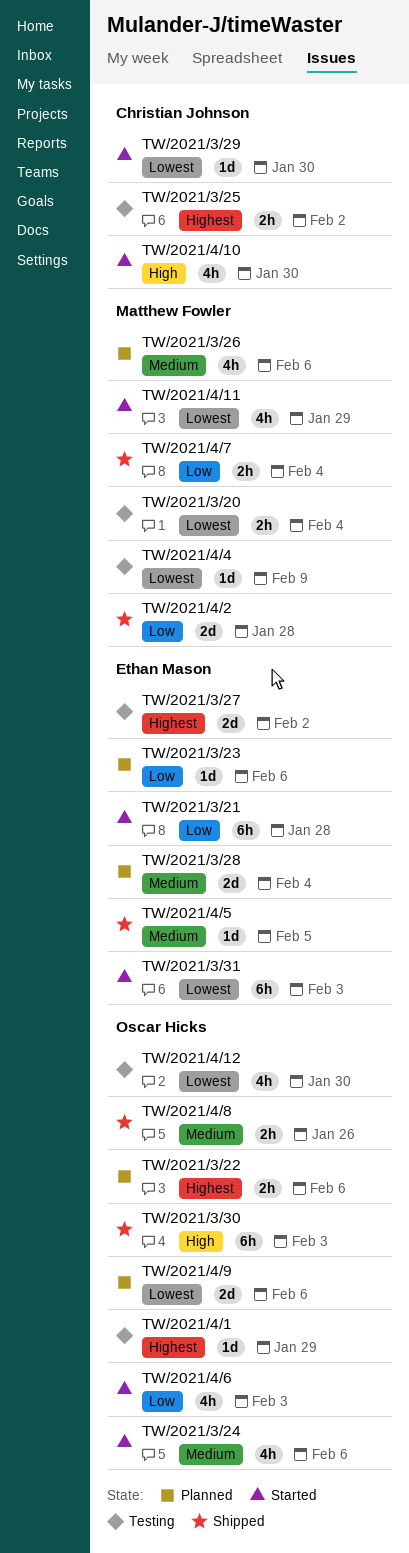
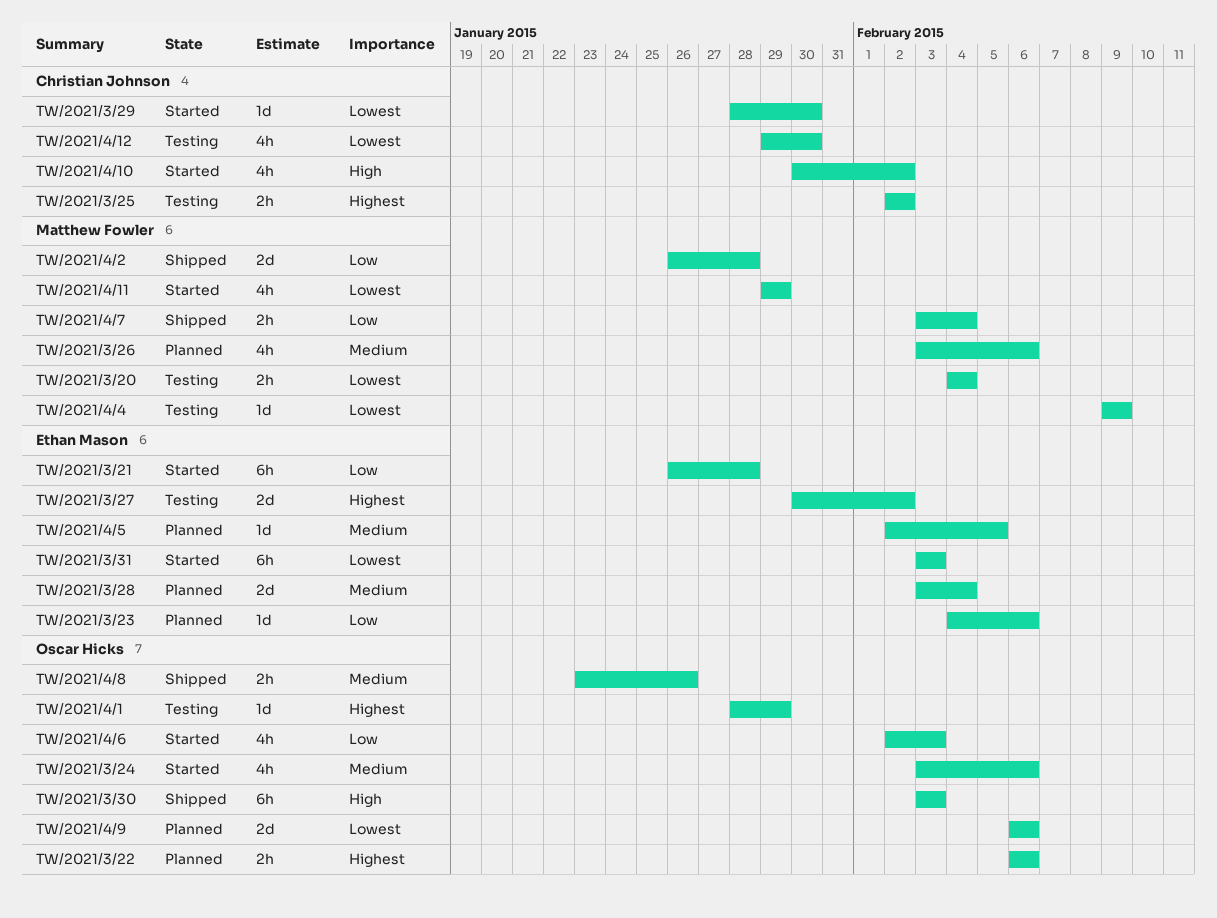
TW/2021/4/10, due: Jan 30 -> Feb 2
TW/2021/4/12, owner: Oscar Hicks -> Christian Johnson
TW/2021/4/5, status: Shipped -> Planned

